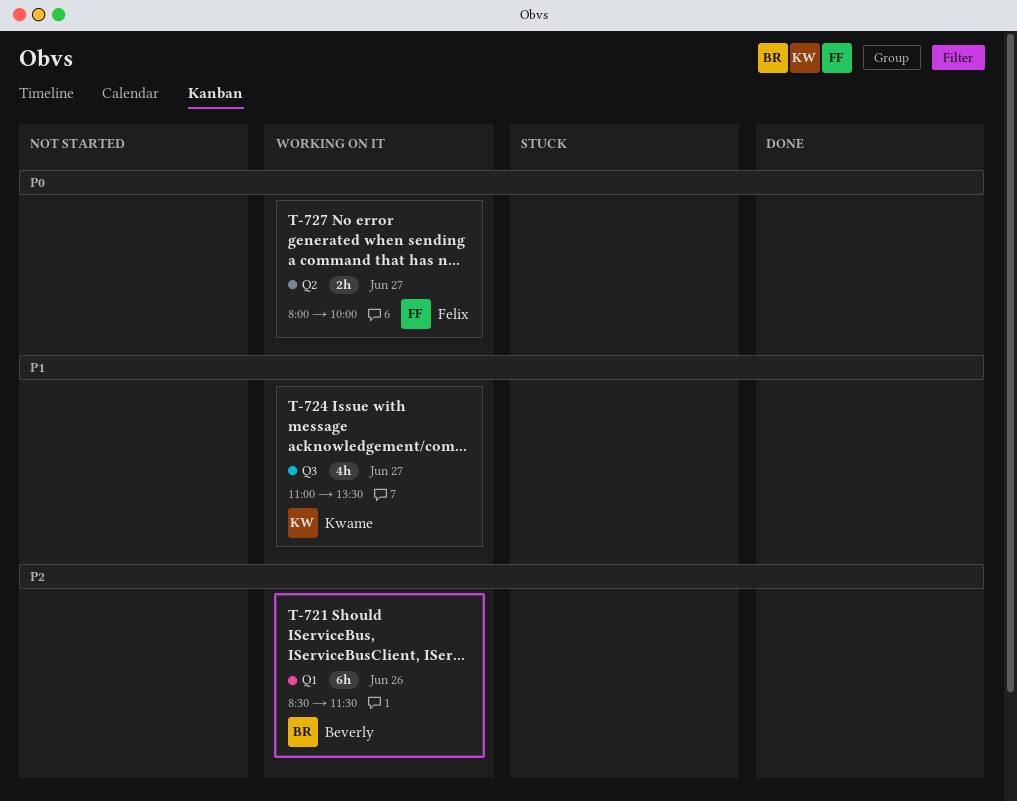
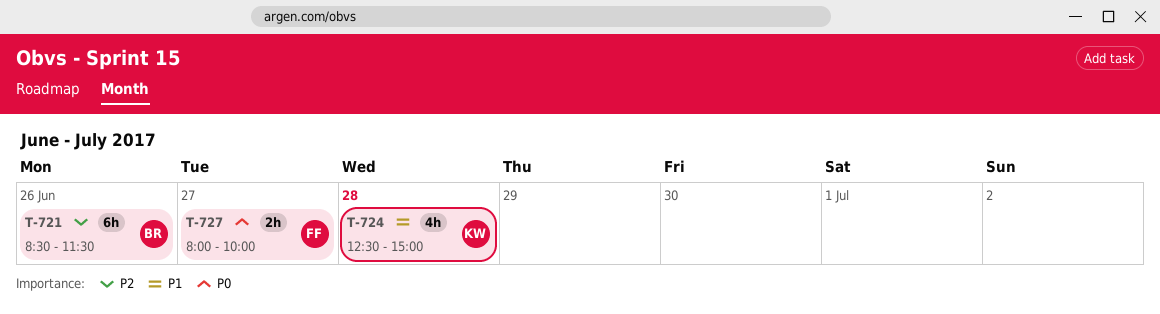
T-724, day: Jun 27 -> Jun 28
T-724, begins: 11:00 -> 12:30
T-724, ends: 13:30 -> 15:00

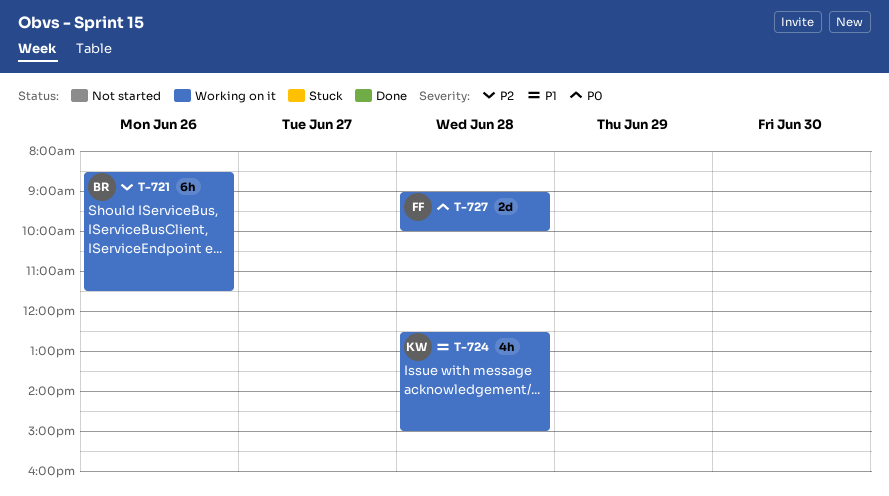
T-727, estimate: 2h -> 2d
T-727, day: Jun 27 -> Jun 28
T-727, begins: 08:00 -> 09:00

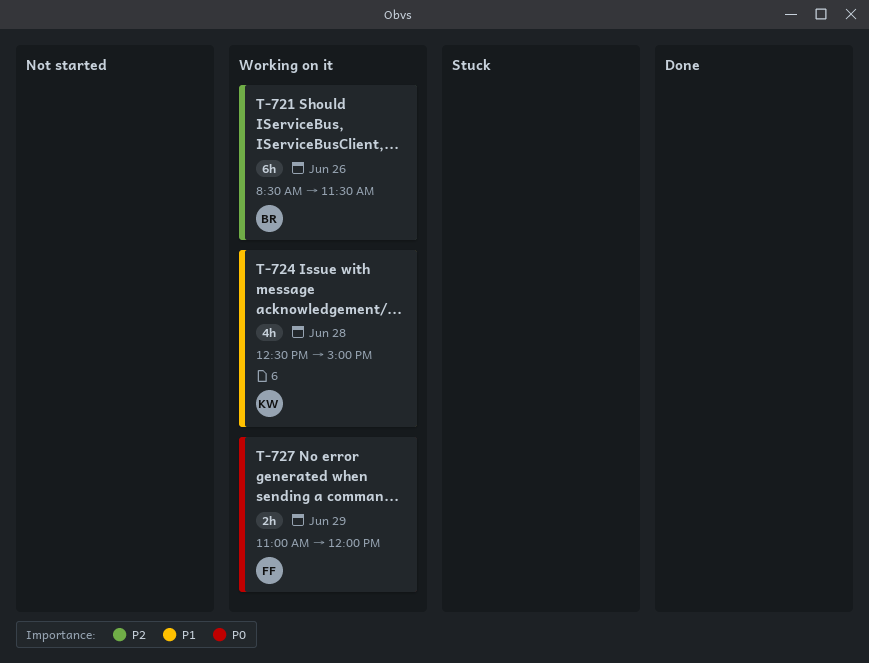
T-727, estimate: 2d -> 2h
T-727, day: Jun 28 -> Jun 29
T-727, begins: 09:00 -> 11:00
T-727, ends: 10:00 -> 12:00

